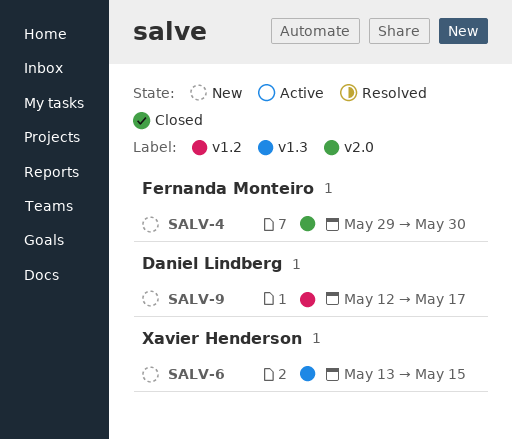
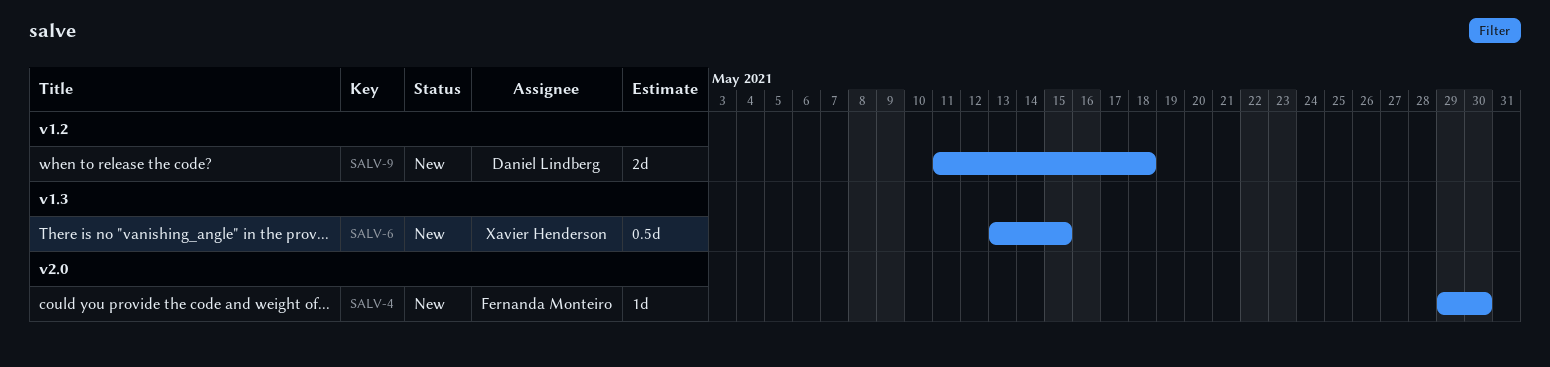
SALV-9, start: May 12 -> May 11
SALV-9, due: May 17 -> May 18

